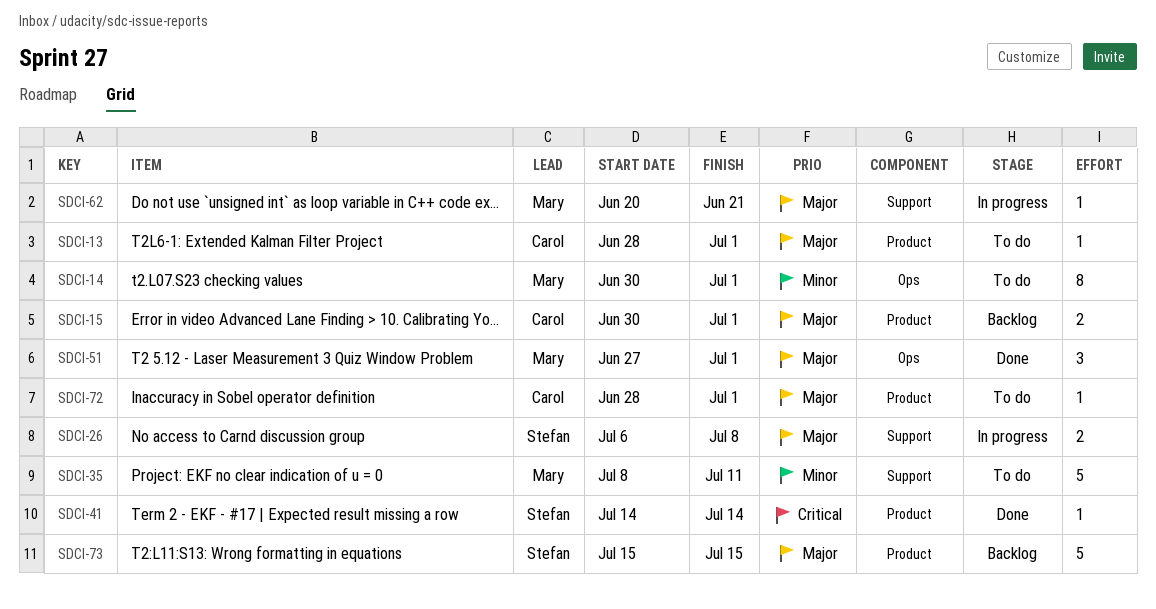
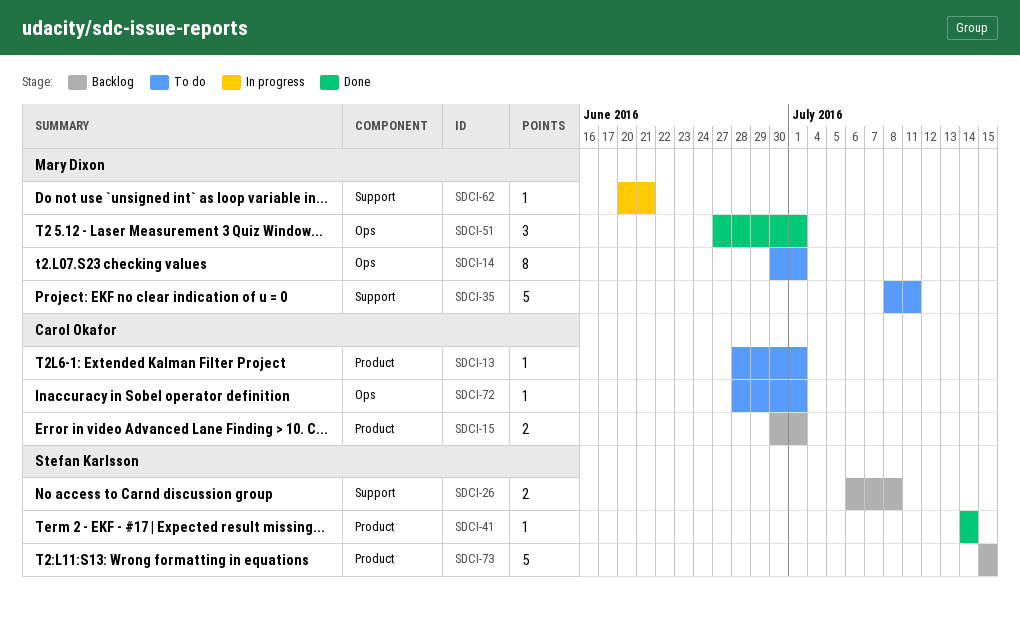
SDCI-26, status: In progress -> Backlog
SDCI-72, label: Product -> Ops

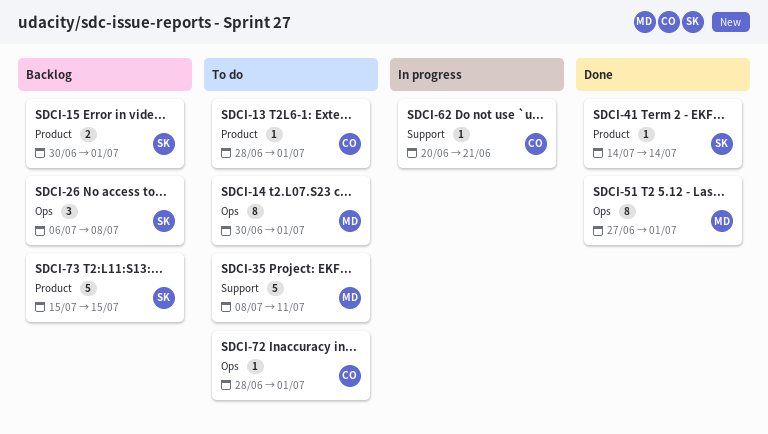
SDCI-15, owner: Carol Okafor -> Stefan Karlsson
SDCI-26, label: Support -> Ops
SDCI-26, estimate: 2 -> 3
SDCI-51, estimate: 3 -> 8
SDCI-62, owner: Mary Dixon -> Carol Okafor

